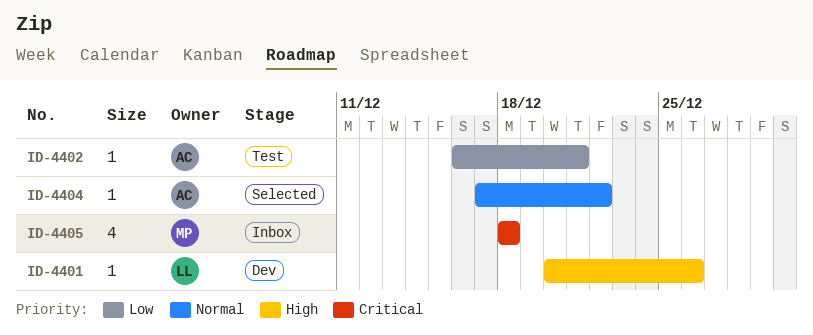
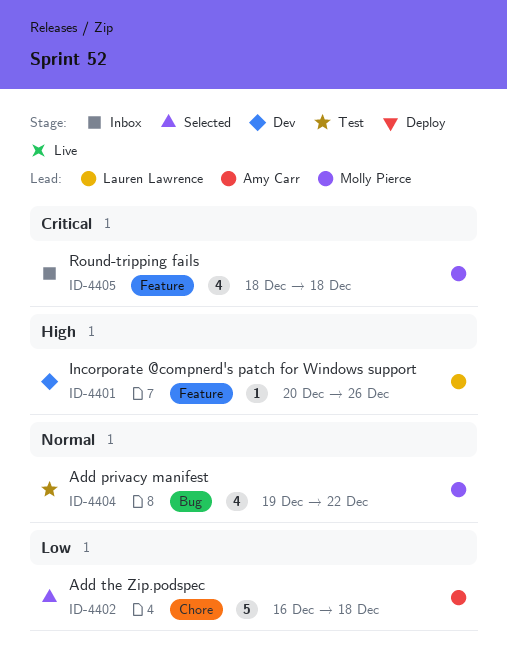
ID-4402, status: Test -> Selected
ID-4402, estimate: 1 -> 5
ID-4402, due: Dec 21 -> Dec 18
ID-4404, status: Selected -> Test
ID-4404, owner: Amy Carr -> Molly Pierce
ID-4404, estimate: 1 -> 4
ID-4404, start: Dec 17 -> Dec 19

